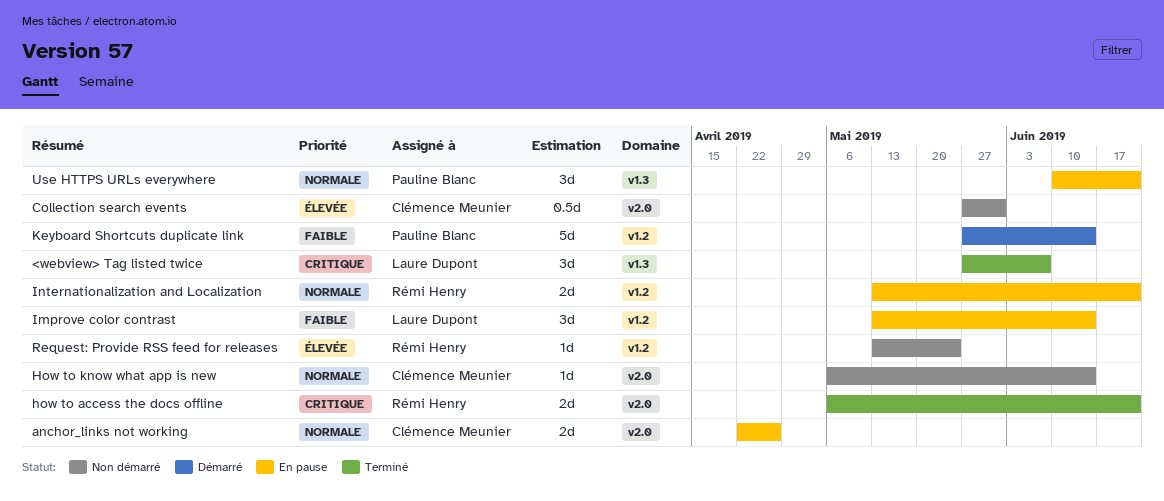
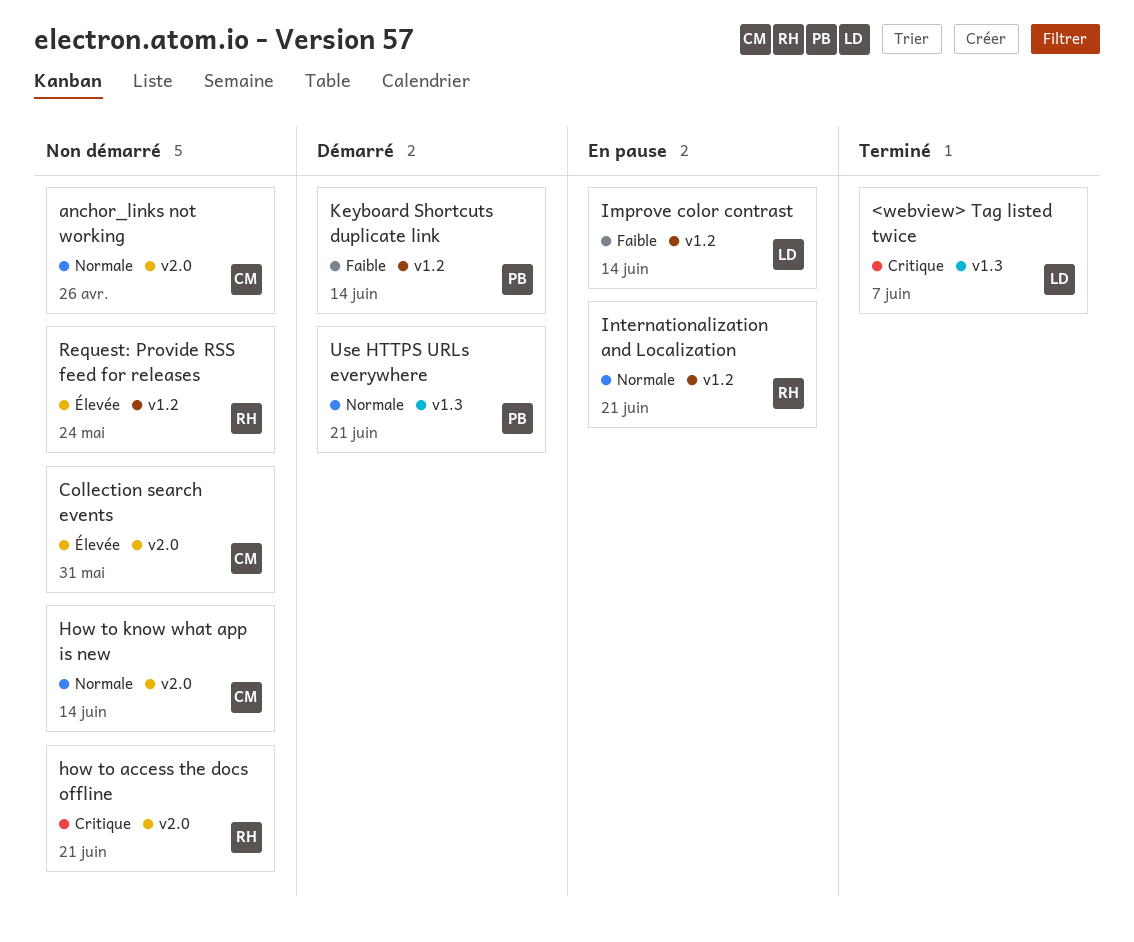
anchor_links not working, status: En pause -> Non démarré
how to access the docs offline, status: Terminé -> Non démarré
Use HTTPS URLs everywhere, status: En pause -> Démarré

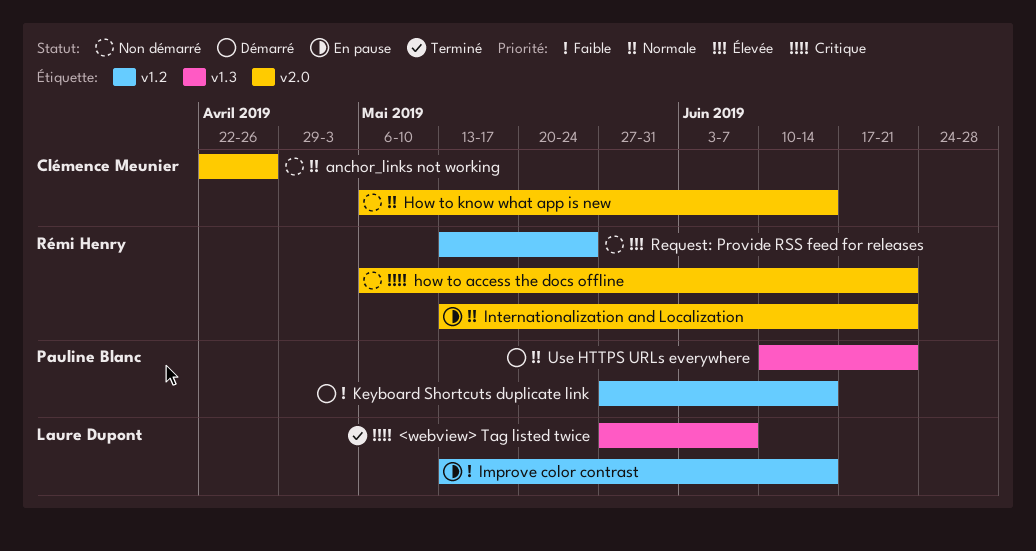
Collection search events: present -> none
Internationalization and Localization, label: v1.2 -> v2.0

